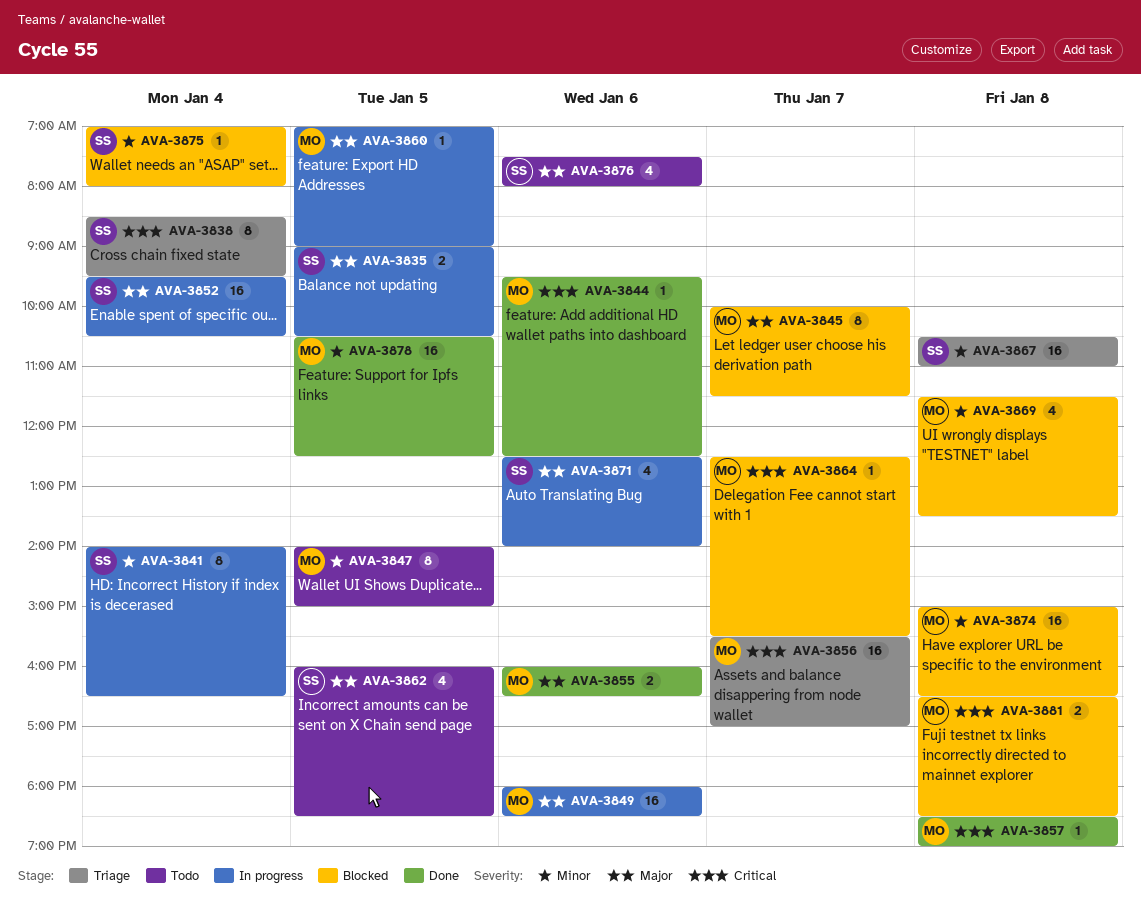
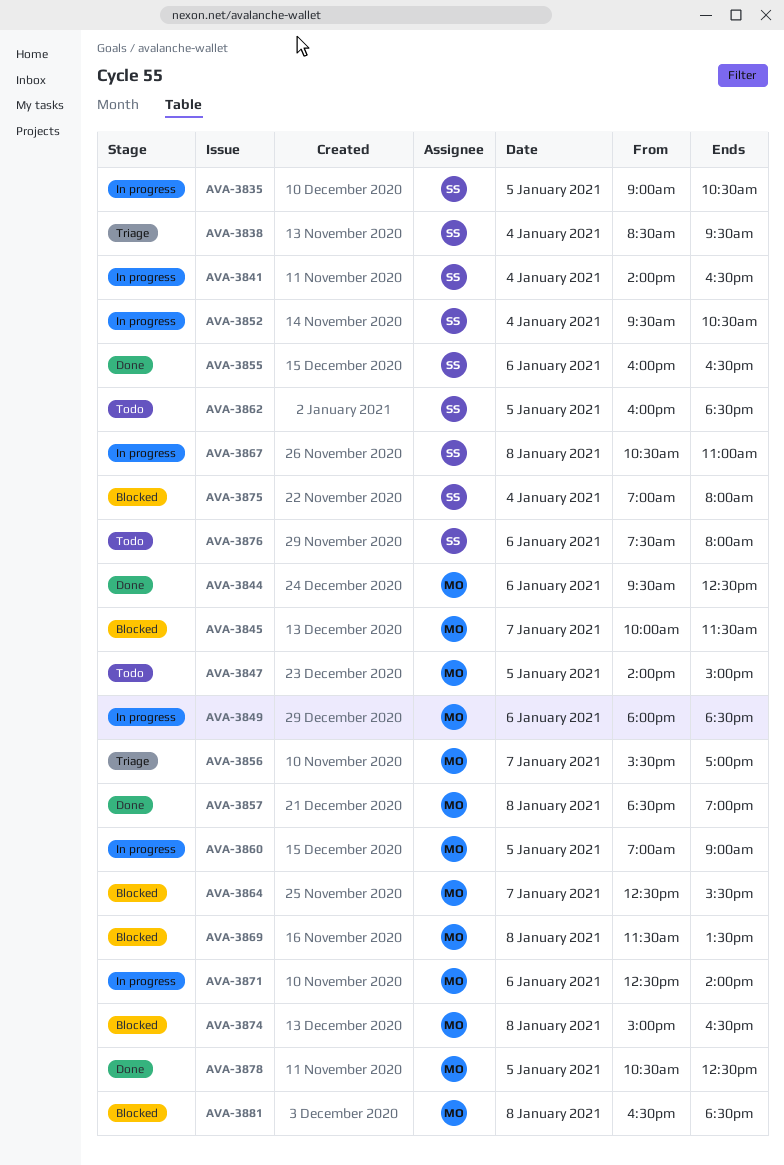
AVA-3855, owner: MO -> SS
AVA-3867, status: Triage -> In progress
AVA-3871, owner: SS -> MO

